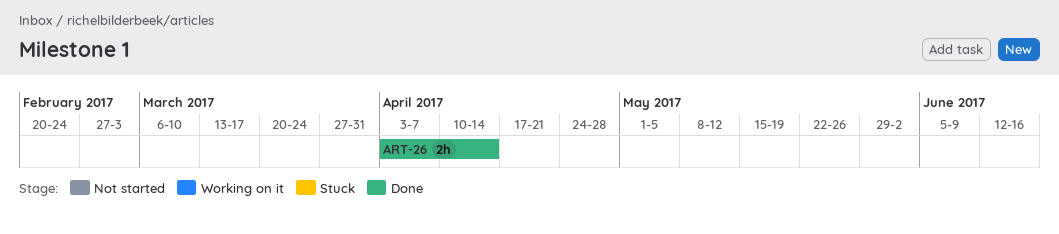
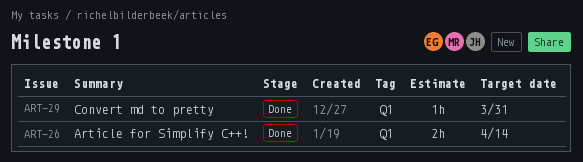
ART-29: none -> present

